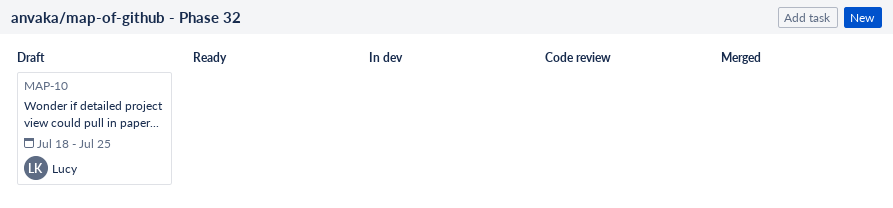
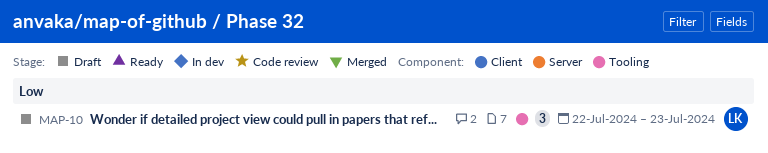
MAP-10, start: Jul 18 -> Jul 22
MAP-10, due: Jul 25 -> Jul 23

